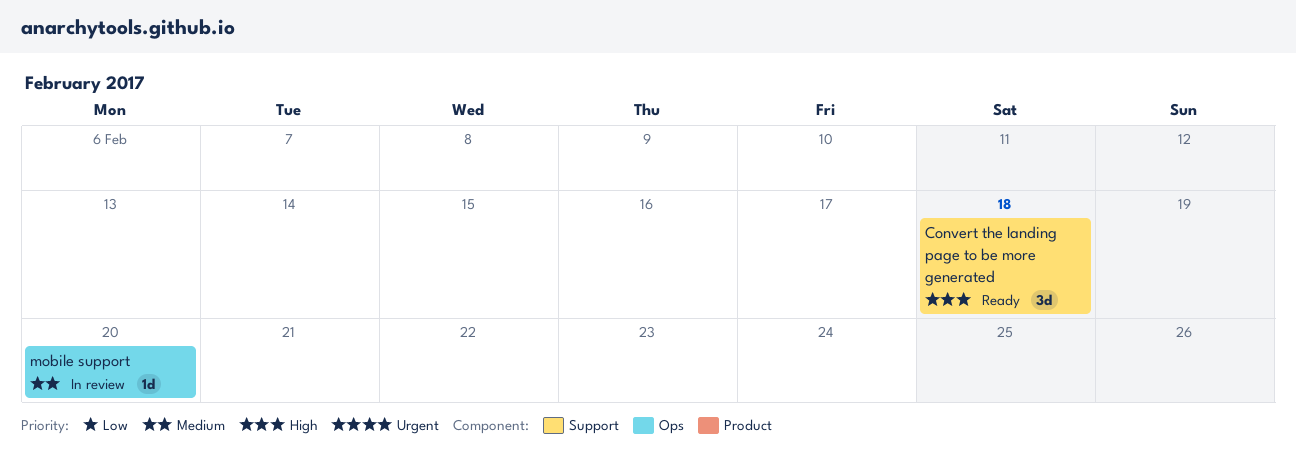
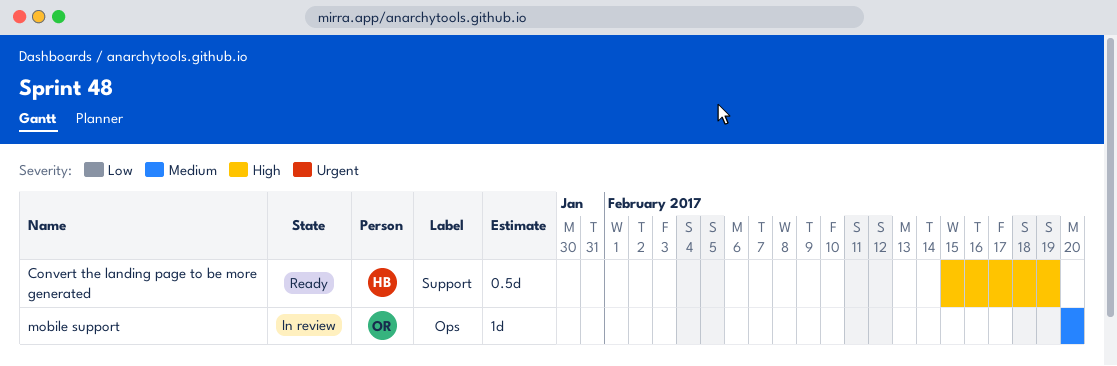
Convert the landing page to be more generated, estimate: 3d -> 0.5d
Convert the landing page to be more generated, due: Feb 18 -> Feb 19

